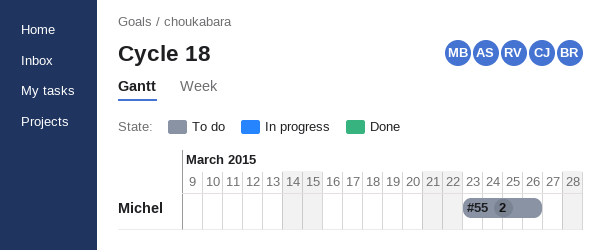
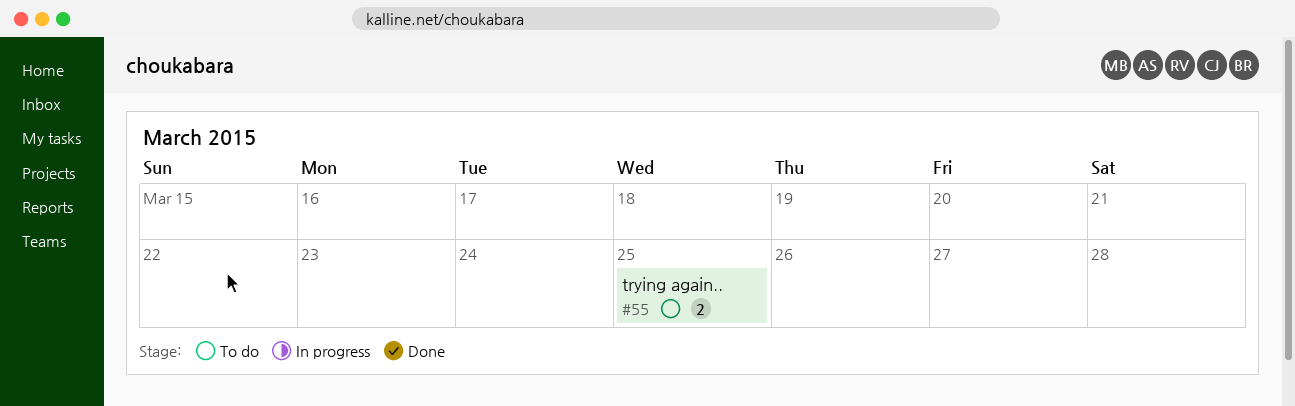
#55, due: Mar 26 -> Mar 25

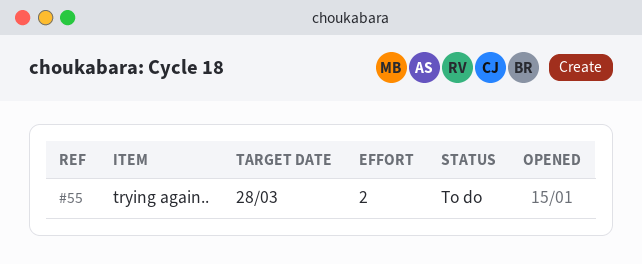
#55, due: Mar 25 -> Mar 28

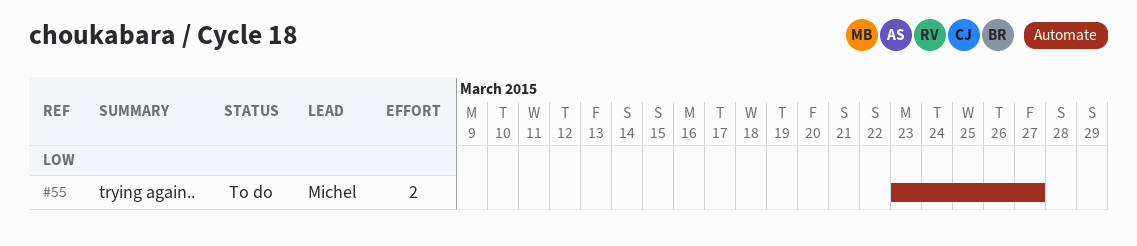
#55, due: Mar 28 -> Mar 27

